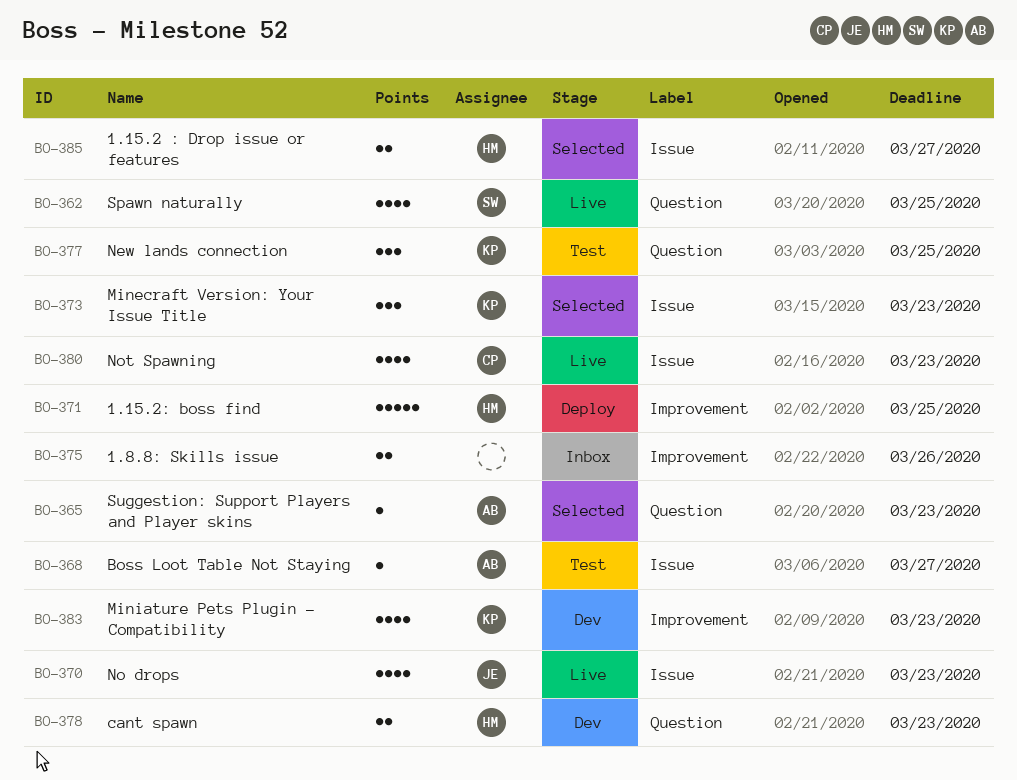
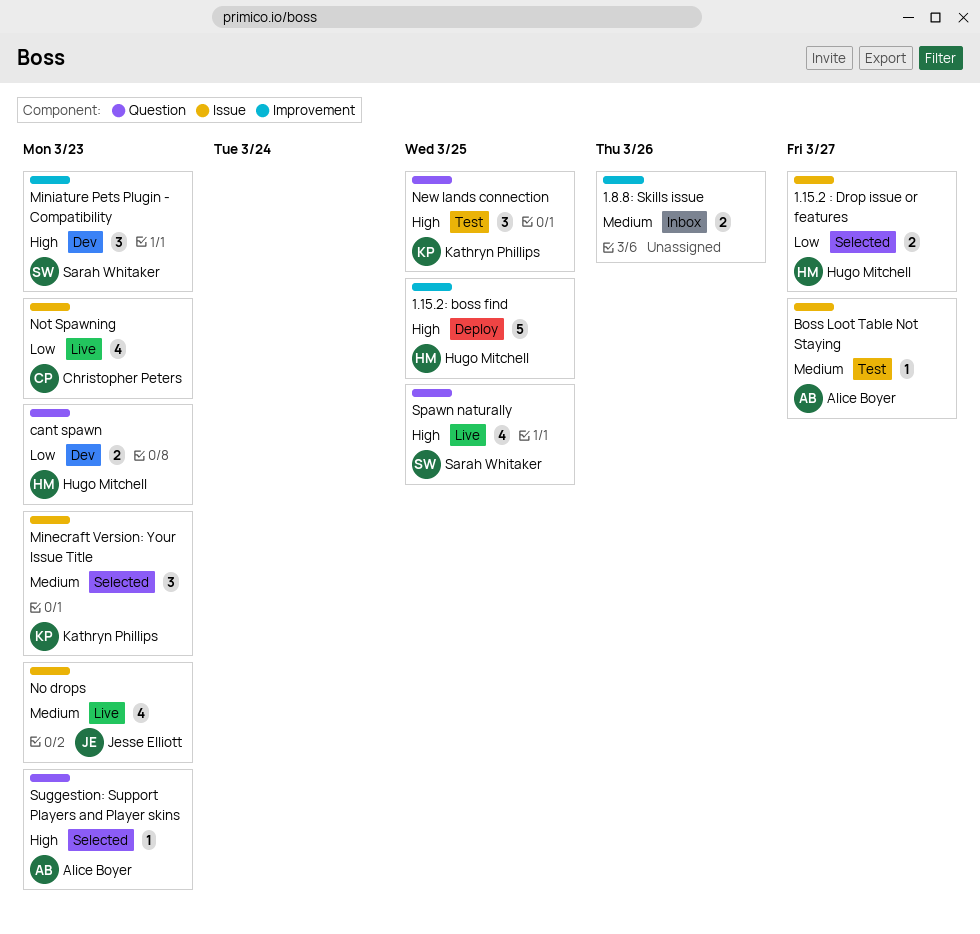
Miniature Pets Plugin - Compatibility, owner: Kathryn Phillips -> Sarah Whitaker
Miniature Pets Plugin - Compatibility, estimate: 4 -> 3

